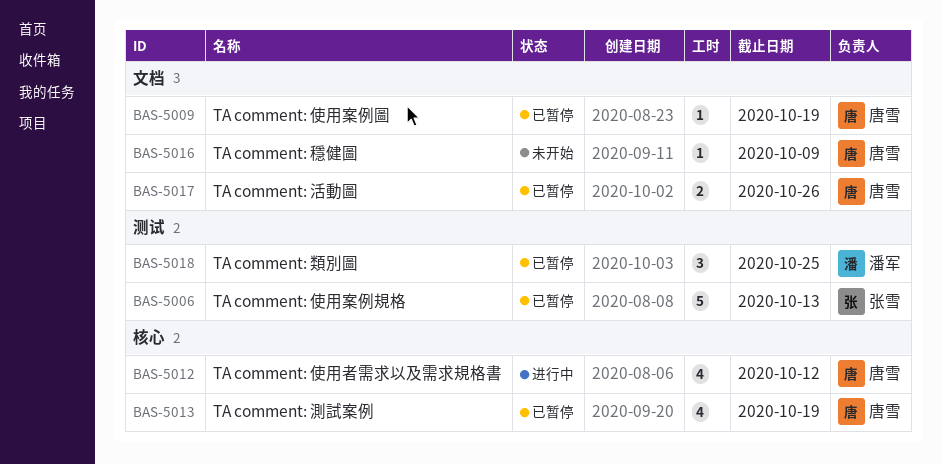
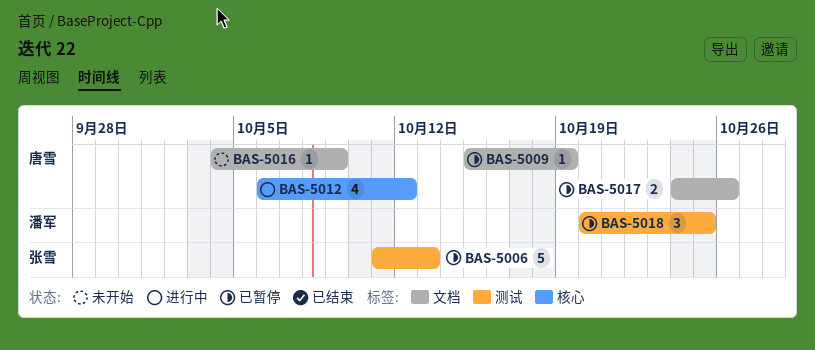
BAS-5013: present -> none

